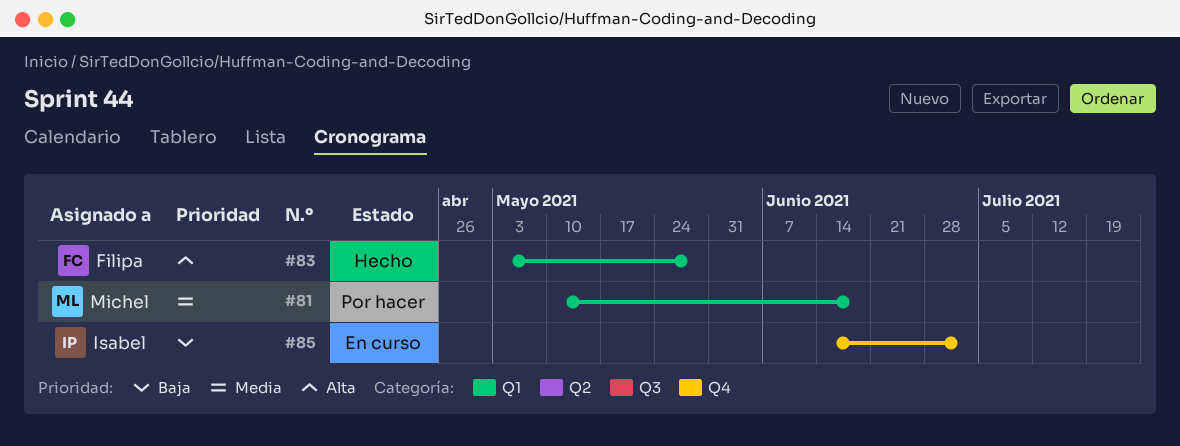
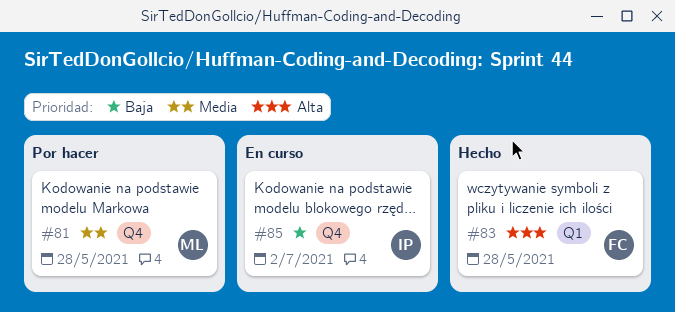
#81, label: Q1 -> Q4
#81, due: Jun 18 -> May 28

